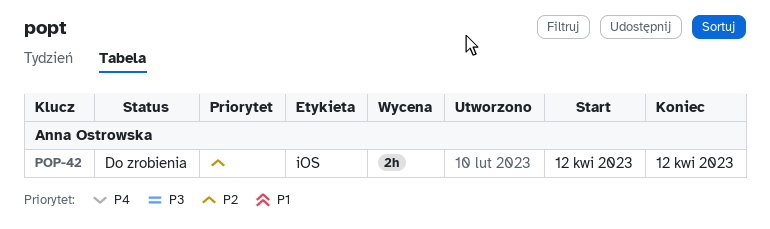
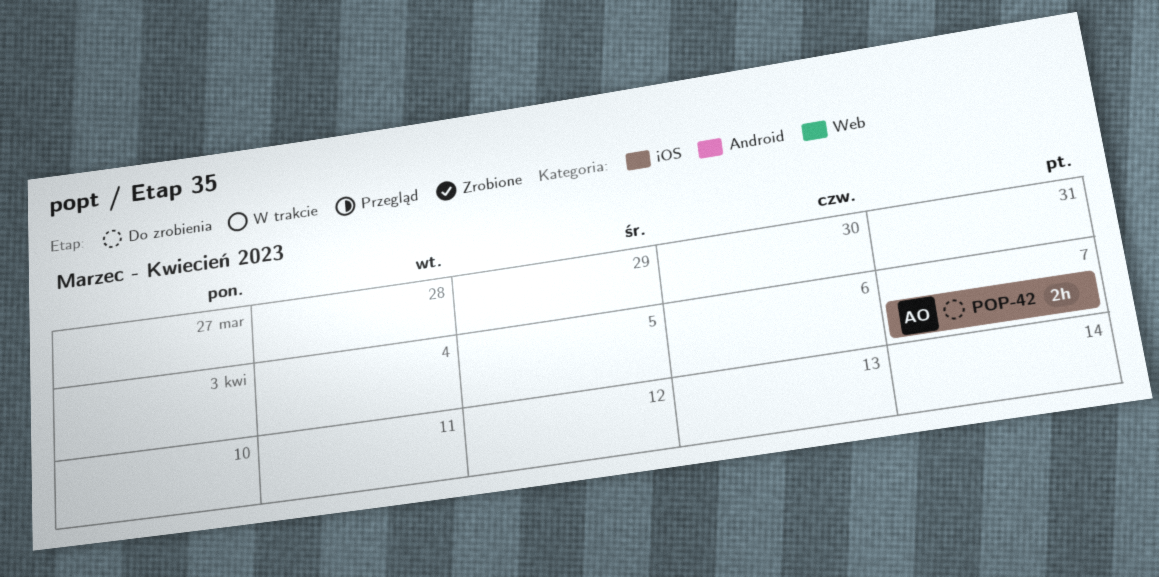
POP-42, start: Apr 12 -> Apr 7
POP-42, due: Apr 12 -> Apr 7

